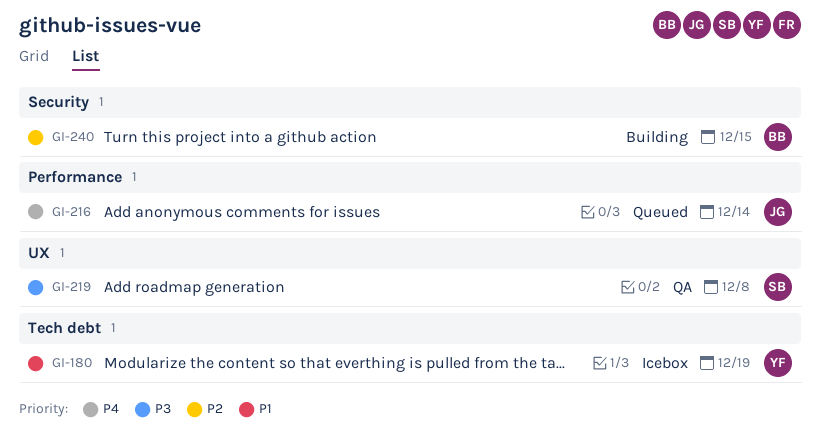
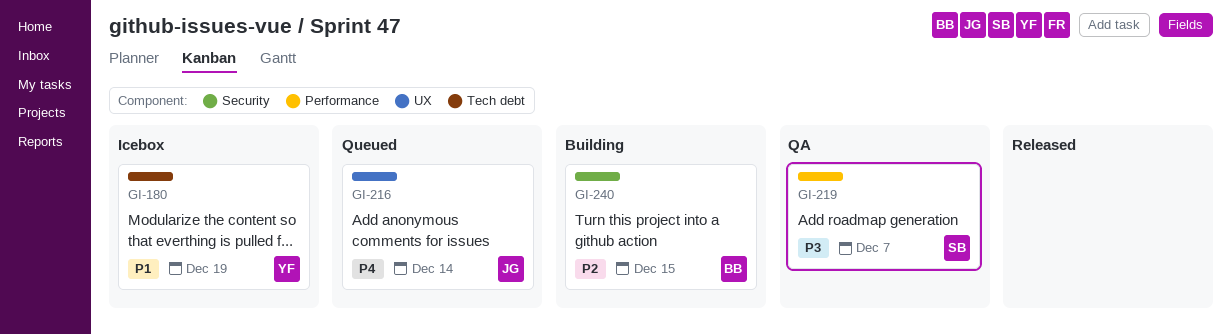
GI-216, label: Performance -> UX
GI-219, label: UX -> Performance
GI-219, due: Dec 8 -> Dec 7

